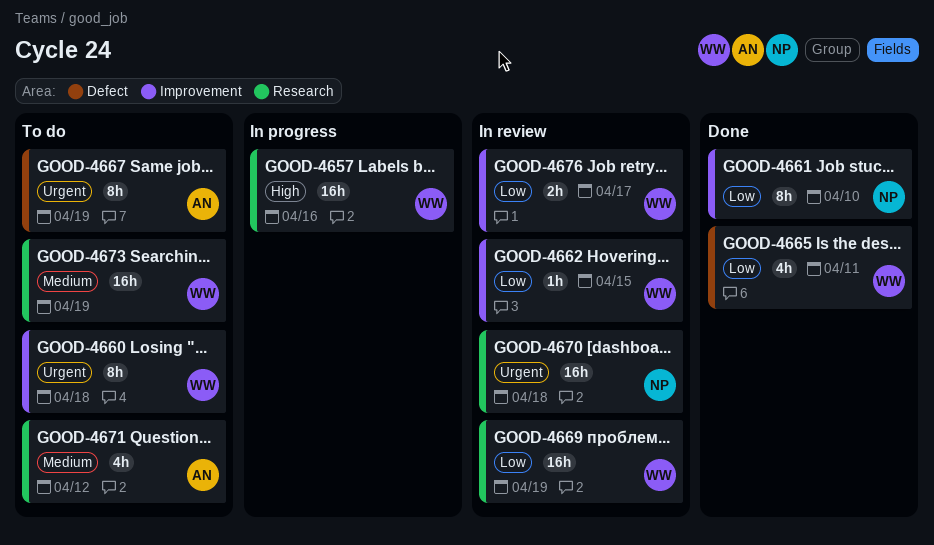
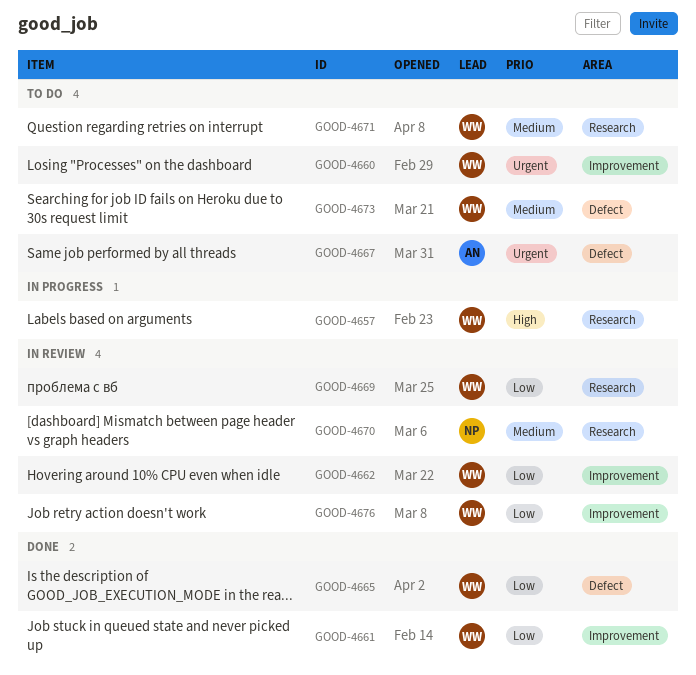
GOOD-4661, owner: NP -> WW
GOOD-4670, priority: Urgent -> Medium
GOOD-4671, owner: AN -> WW
GOOD-4673, label: Research -> Defect

